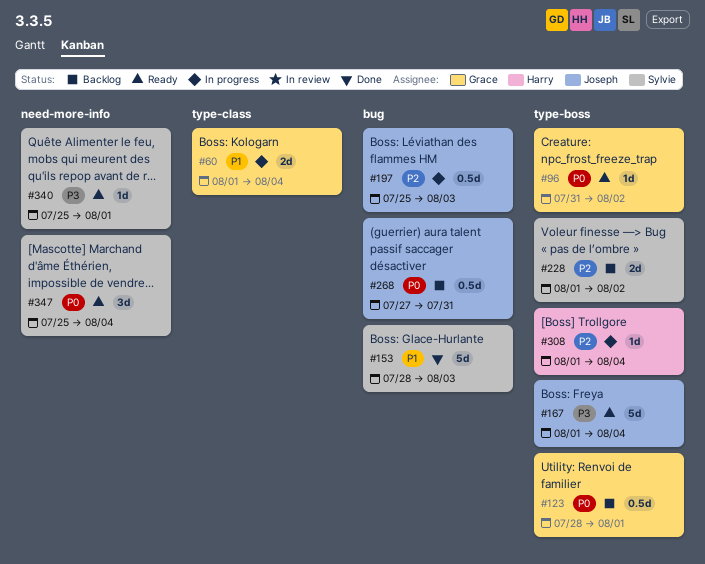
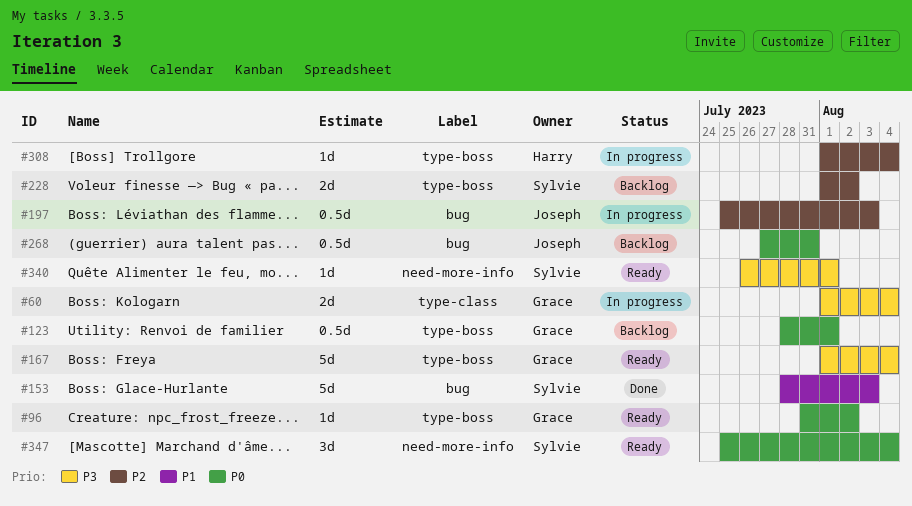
#60, priority: P1 -> P3
#167, owner: Joseph -> Grace
#340, start: Jul 25 -> Jul 26

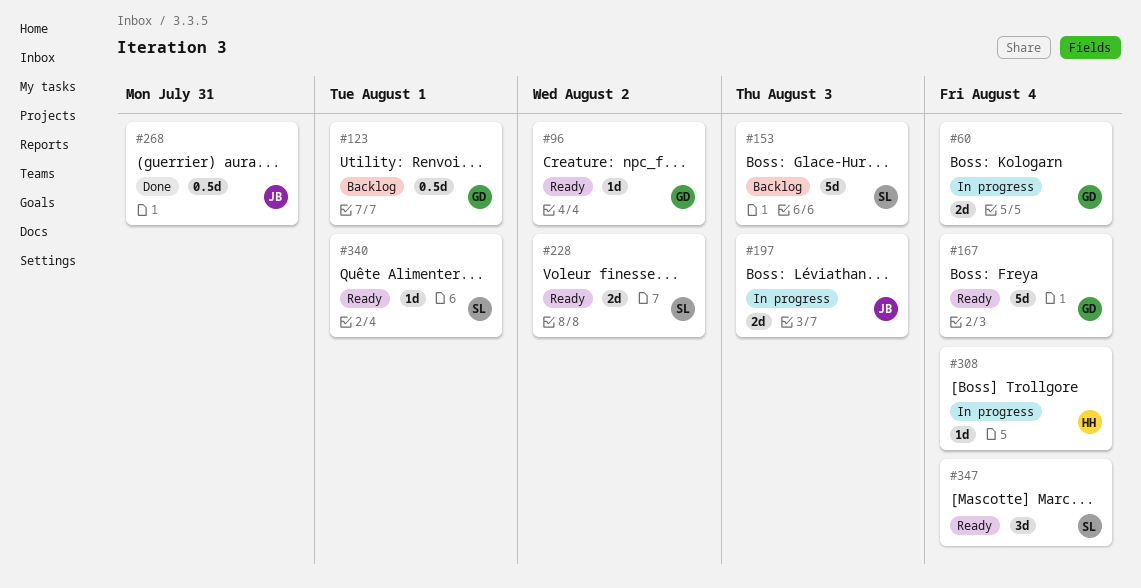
#153, status: Done -> Backlog
#197, estimate: 0.5d -> 2d
#228, status: Backlog -> Ready
#268, status: Backlog -> Done

